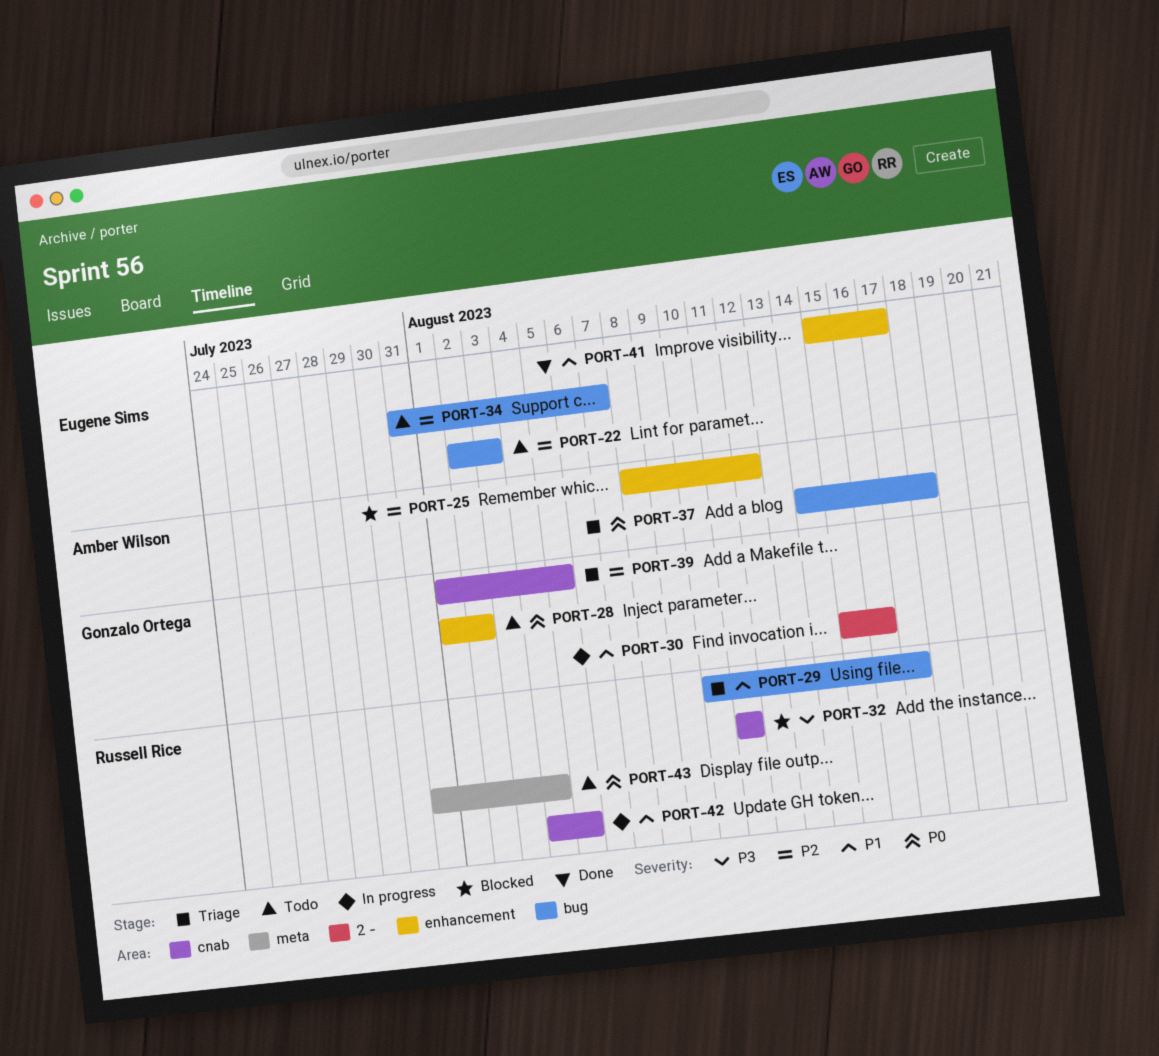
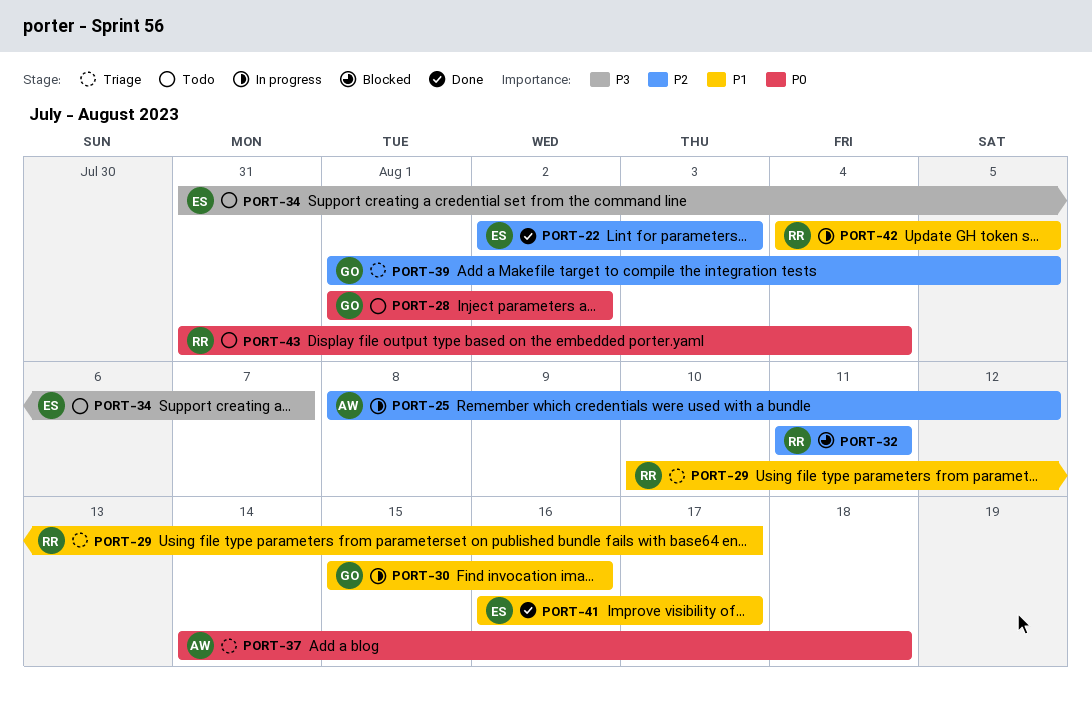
PORT-22, status: Todo -> Done
PORT-25, status: Blocked -> In progress
PORT-32, priority: P3 -> P2
PORT-34, priority: P2 -> P3
PORT-41, start: Aug 15 -> Aug 16

